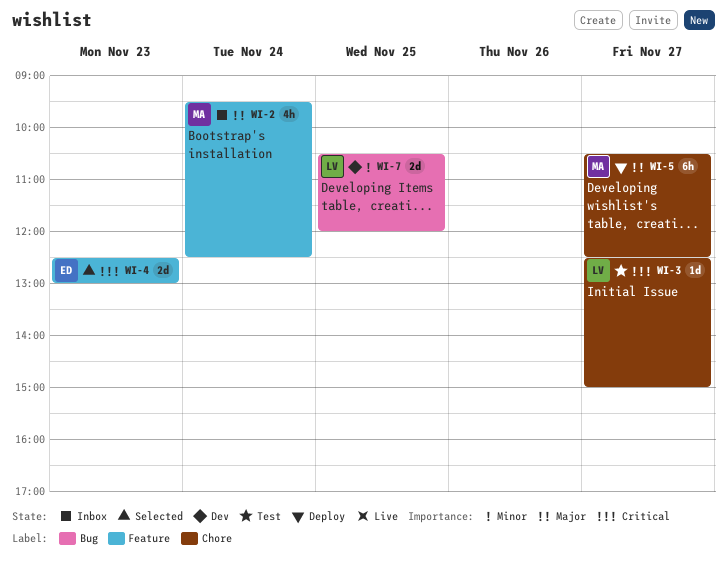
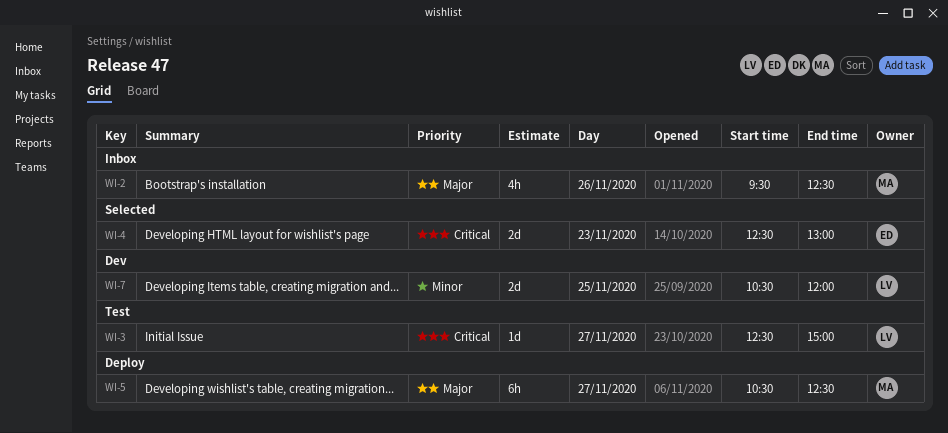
WI-2, day: Nov 24 -> Nov 26

